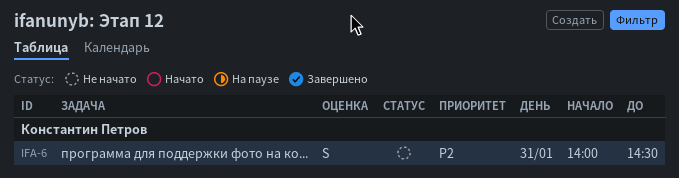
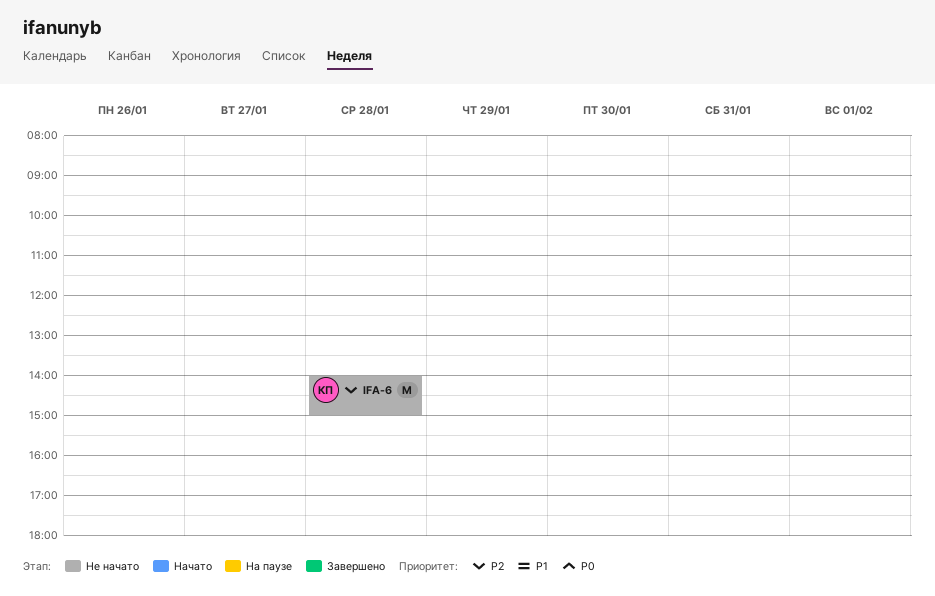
IFA-6, estimate: S -> M
IFA-6, day: Jan 31 -> Jan 28
IFA-6, ends: 14:30 -> 15:00

